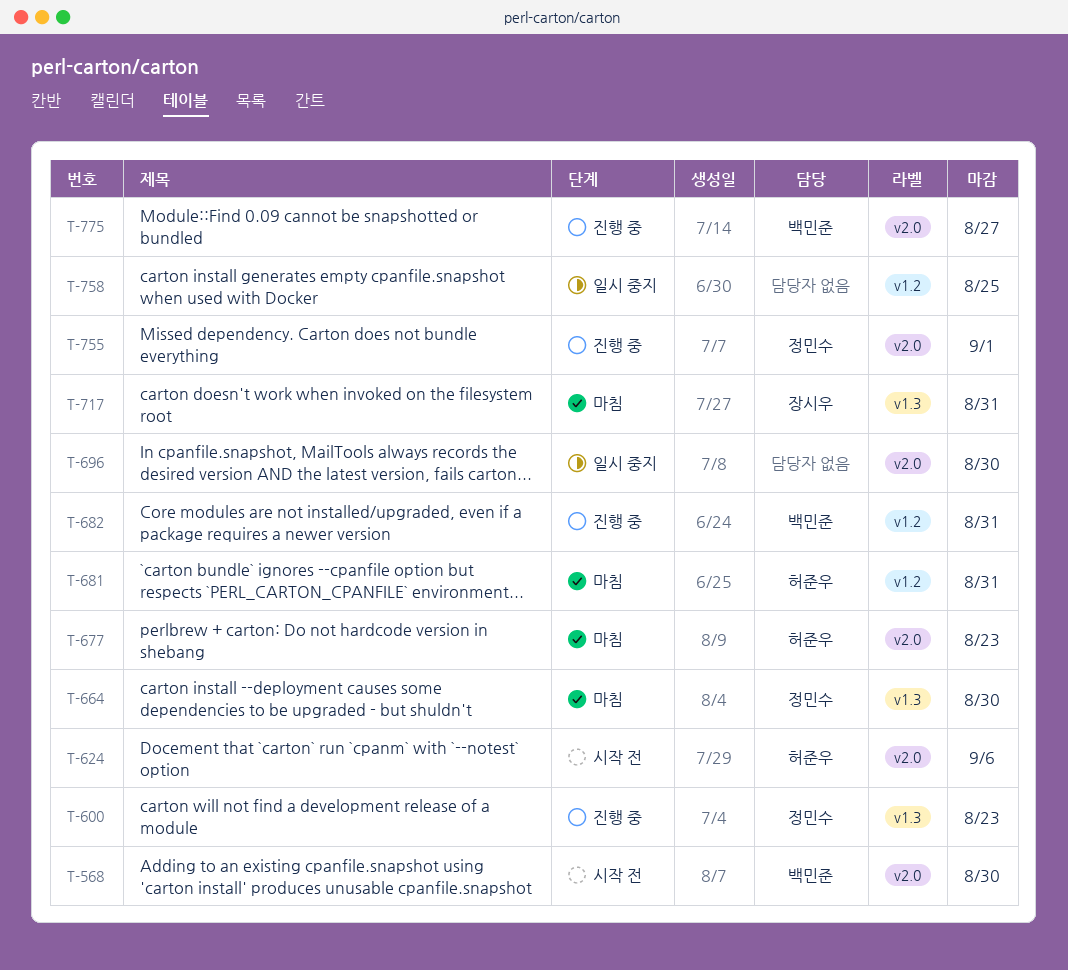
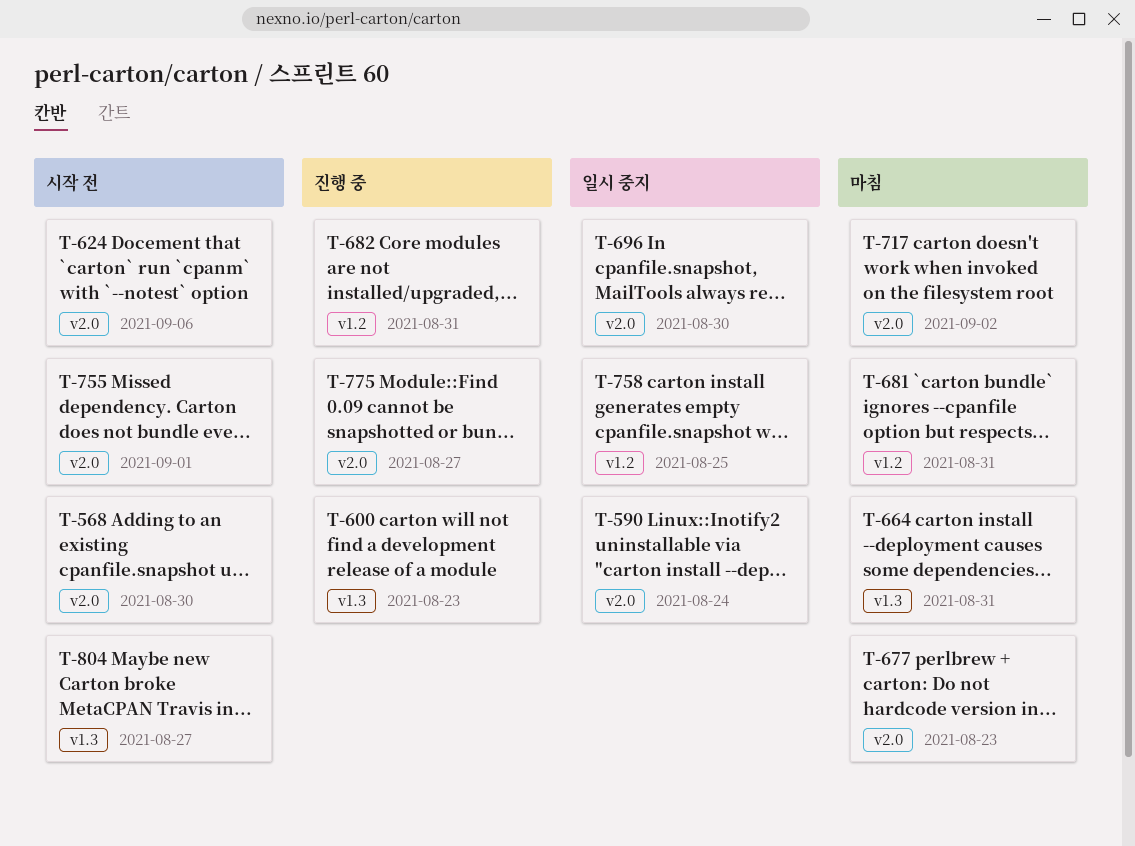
T-590: none -> present
T-664, due: Aug 30 -> Aug 31
T-717, label: v1.3 -> v2.0
T-717, due: Aug 31 -> Sep 2
T-755, status: 진행 중 -> 시작 전
T-804: none -> present

